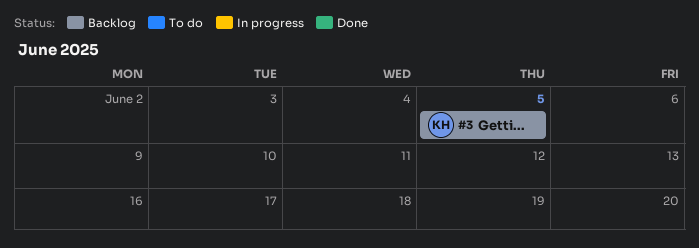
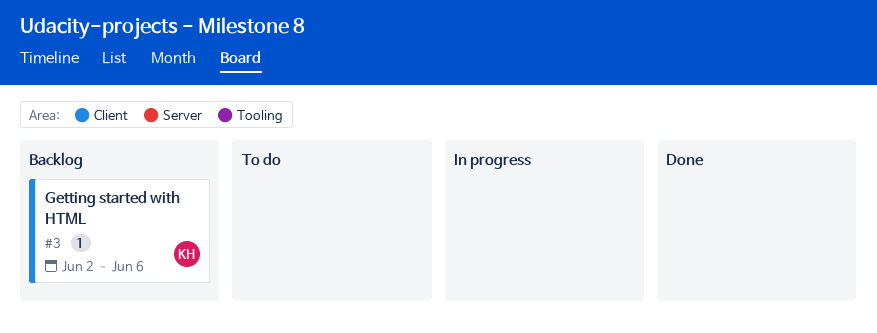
#3, start: Jun 5 -> Jun 2
#3, due: Jun 5 -> Jun 6

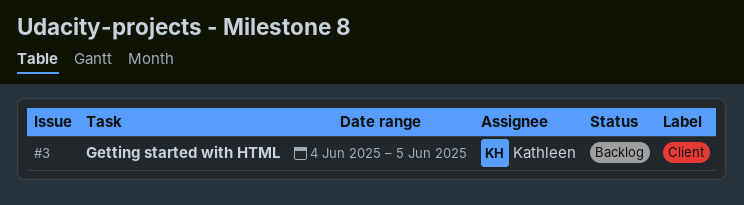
#3, start: Jun 2 -> Jun 4
#3, due: Jun 6 -> Jun 5

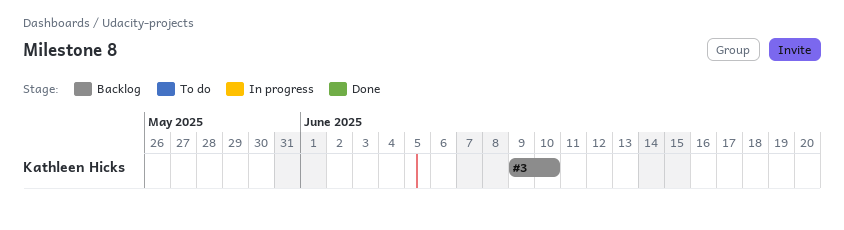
#3, start: Jun 4 -> Jun 9
#3, due: Jun 5 -> Jun 10

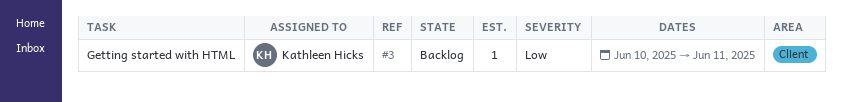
#3, start: Jun 9 -> Jun 10
#3, due: Jun 10 -> Jun 11

